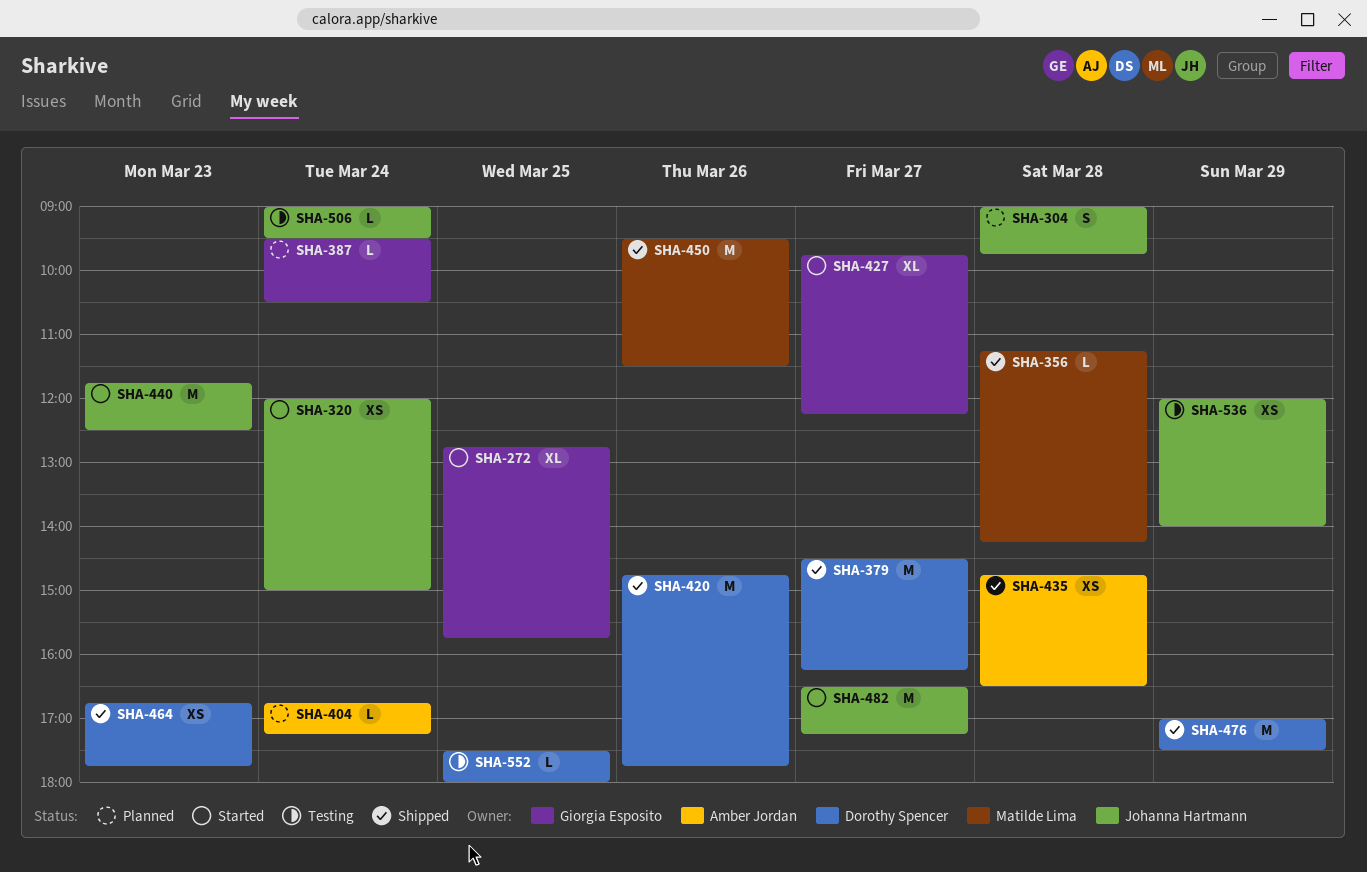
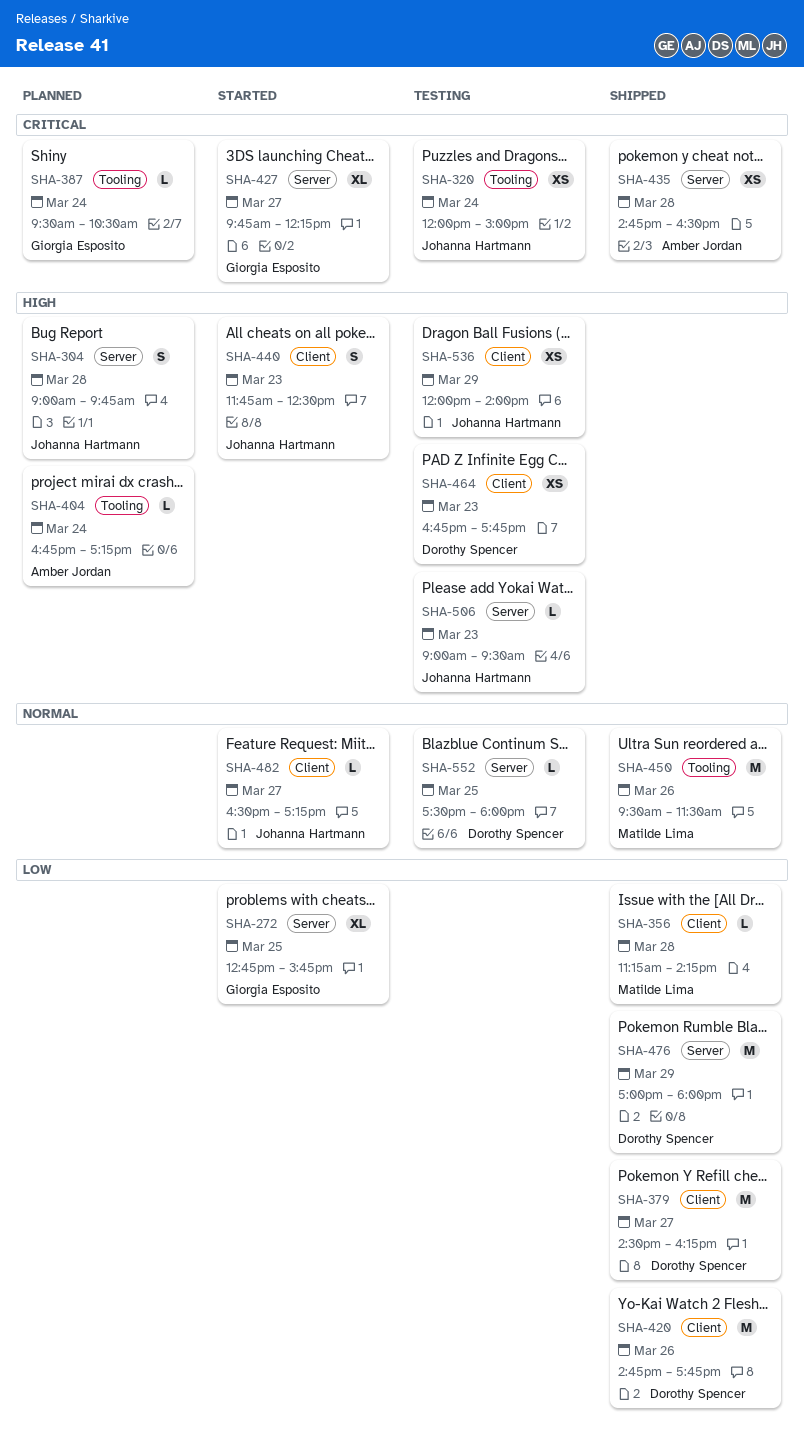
SHA-320, status: Started -> Testing
SHA-440, estimate: M -> S
SHA-464, status: Shipped -> Testing
SHA-476, ends: 17:30 -> 18:00
SHA-482, estimate: M -> L
SHA-506, day: Mar 24 -> Mar 23

